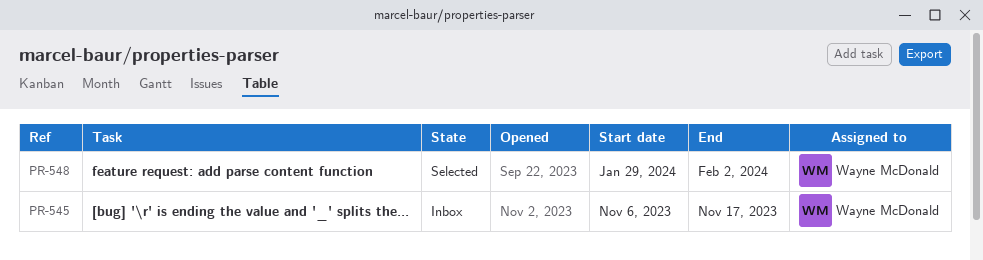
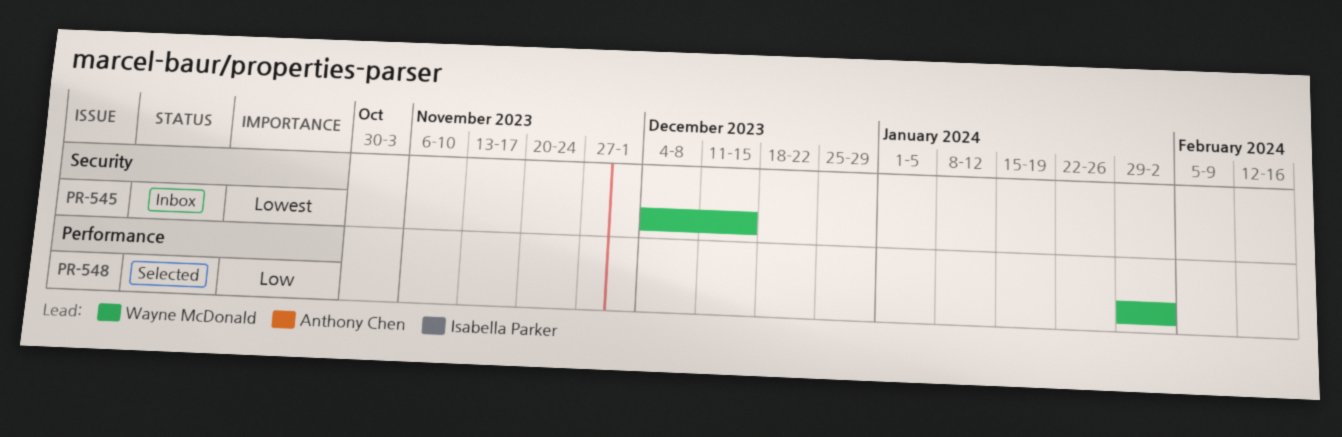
PR-545, start: Nov 6 -> Dec 4
PR-545, due: Nov 17 -> Dec 15

